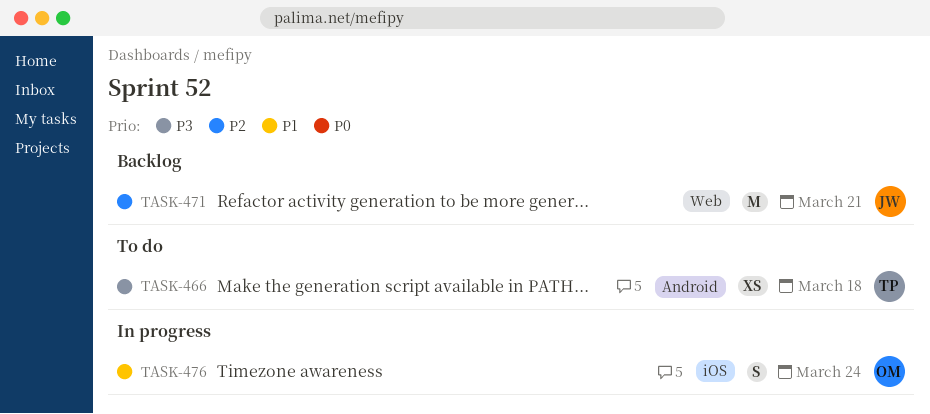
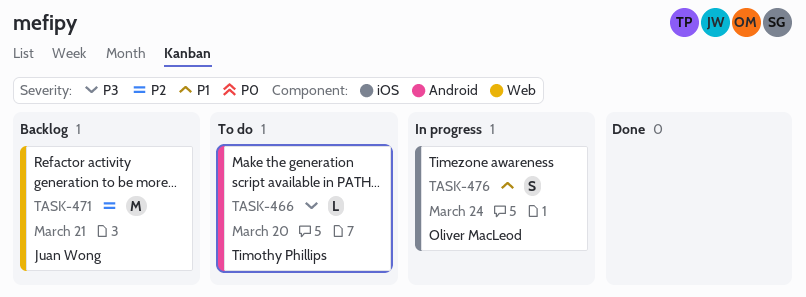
TASK-466, estimate: XS -> L
TASK-466, due: Mar 18 -> Mar 20

